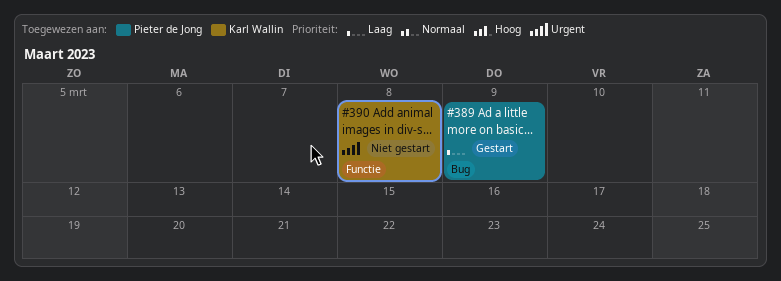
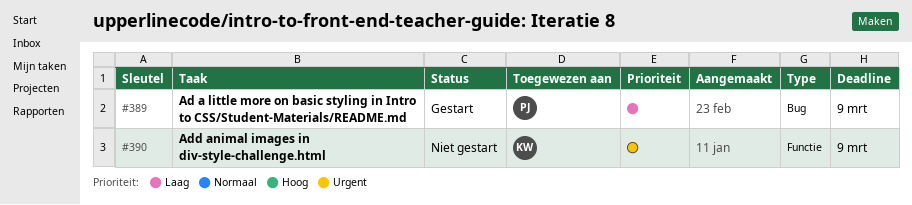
#390, due: Mar 8 -> Mar 9

